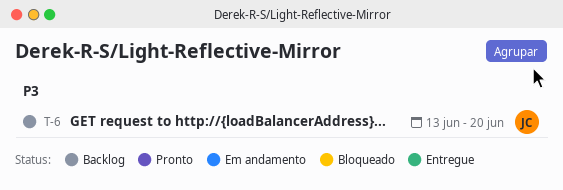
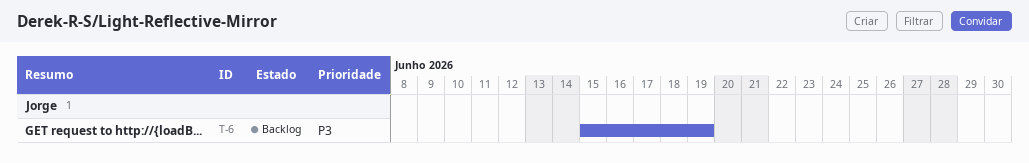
T-6, start: Jun 13 -> Jun 15
T-6, due: Jun 20 -> Jun 19

